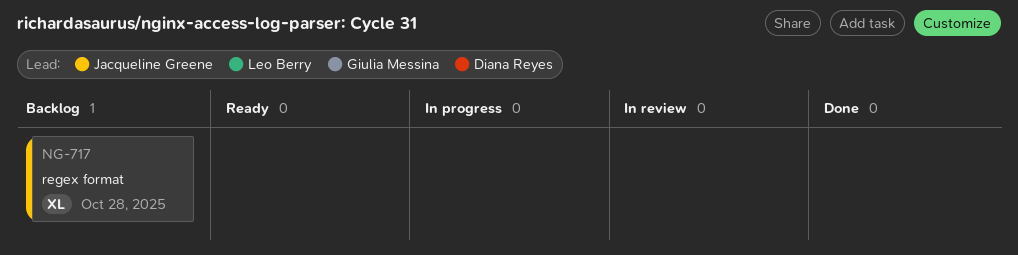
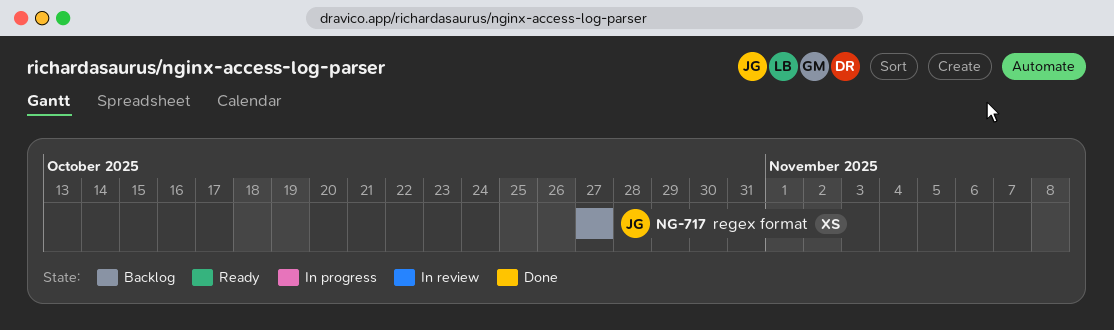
NG-717, estimate: XL -> XS
NG-717, due: Oct 28 -> Oct 27

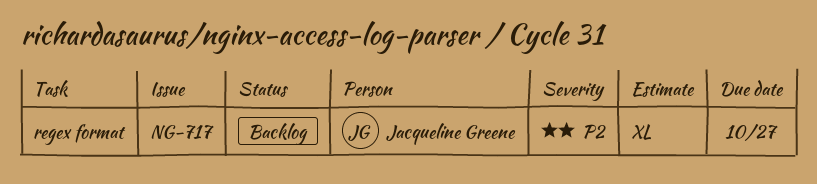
NG-717, estimate: XS -> XL

